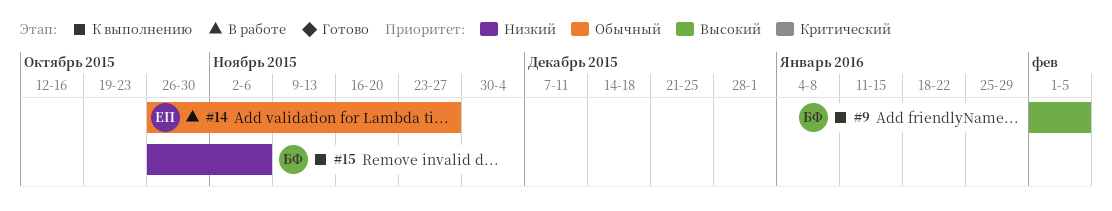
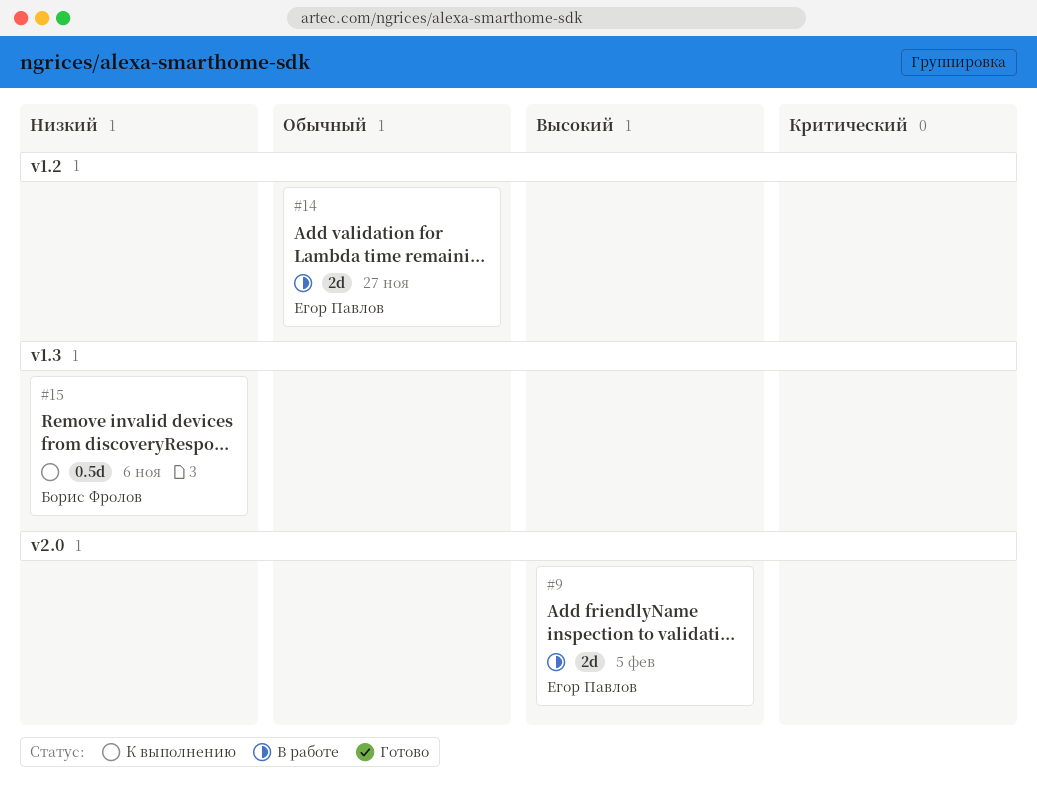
#9, status: К выполнению -> В работе
#9, owner: Борис Фролов -> Егор Павлов

